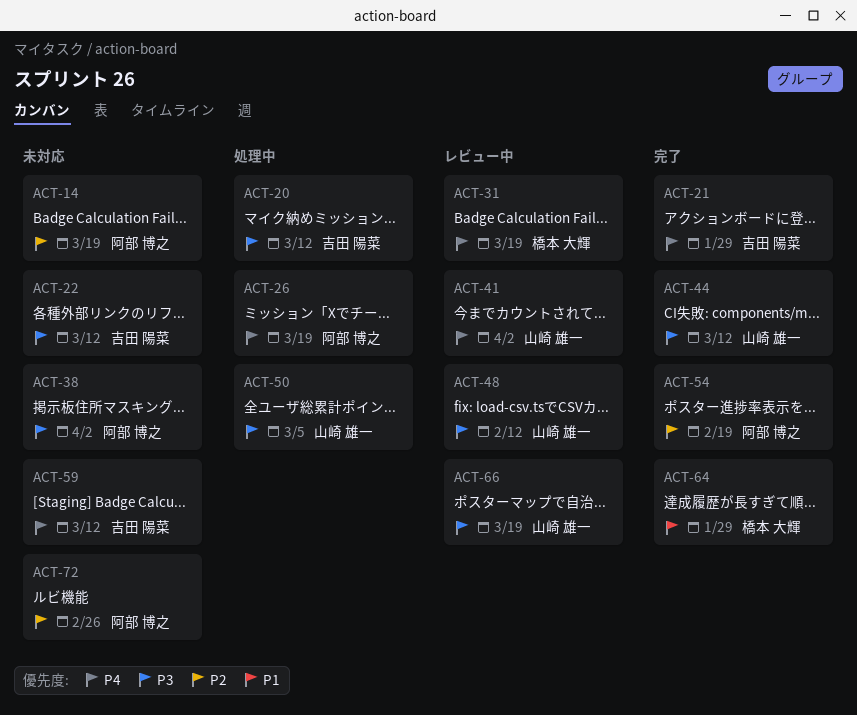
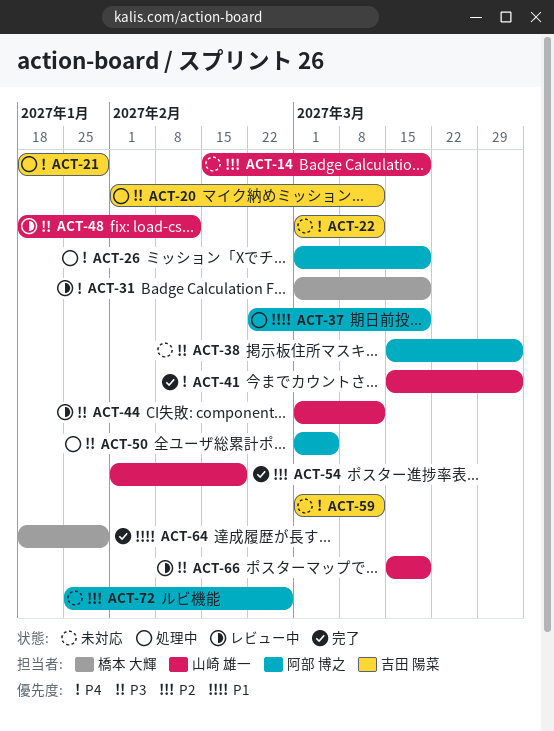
ACT-14, owner: 阿部 博之 -> 山崎 雄一
ACT-21, status: 完了 -> 処理中
ACT-22, priority: P3 -> P4
ACT-37: none -> present
ACT-41, status: レビュー中 -> 完了
ACT-44, status: 完了 -> レビュー中
ACT-50, owner: 山崎 雄一 -> 阿部 博之
ACT-54, owner: 阿部 博之 -> 山崎 雄一

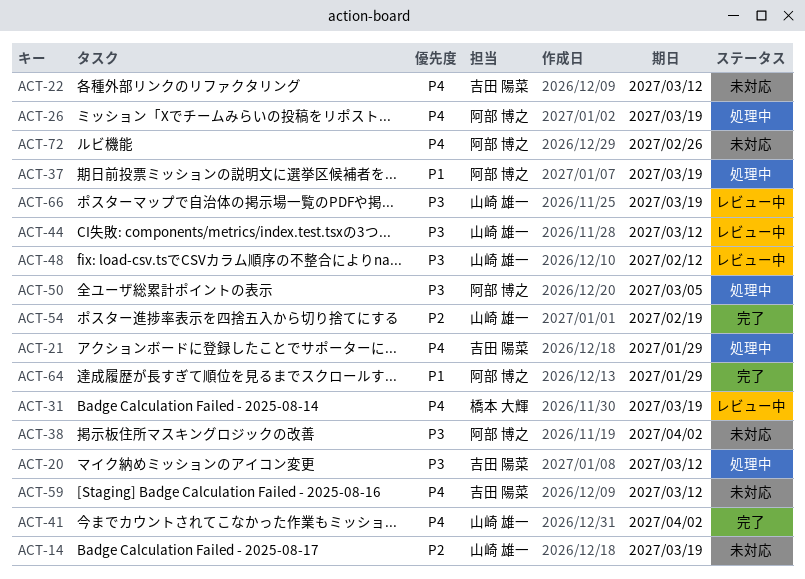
ACT-64, owner: 橋本 大輝 -> 阿部 博之
ACT-72, priority: P2 -> P4

